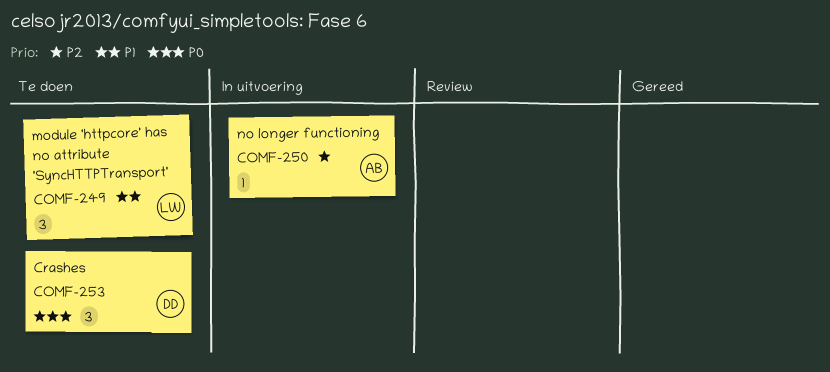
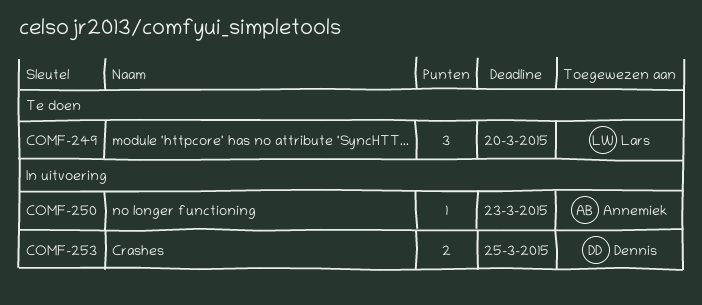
COMF-253, status: Te doen -> In uitvoering
COMF-253, estimate: 3 -> 2

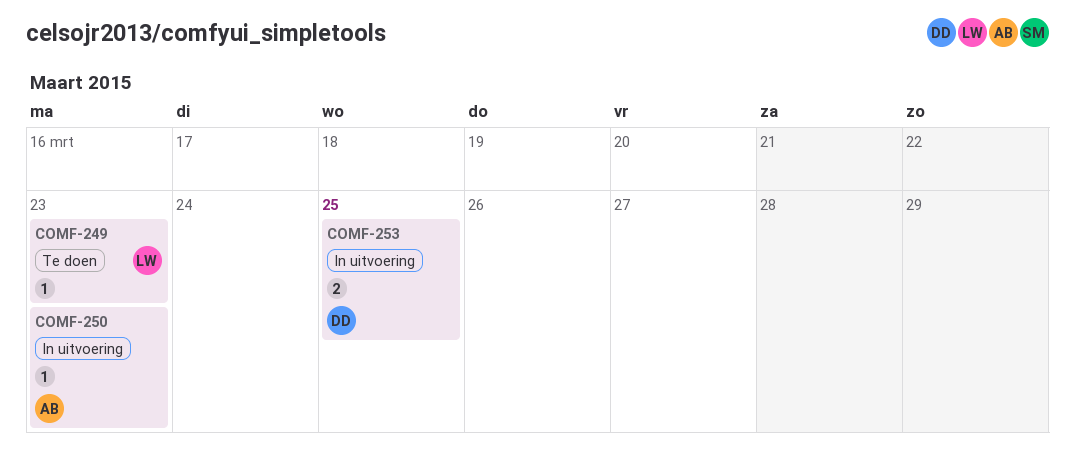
COMF-249, estimate: 3 -> 1
COMF-249, due: Mar 20 -> Mar 23

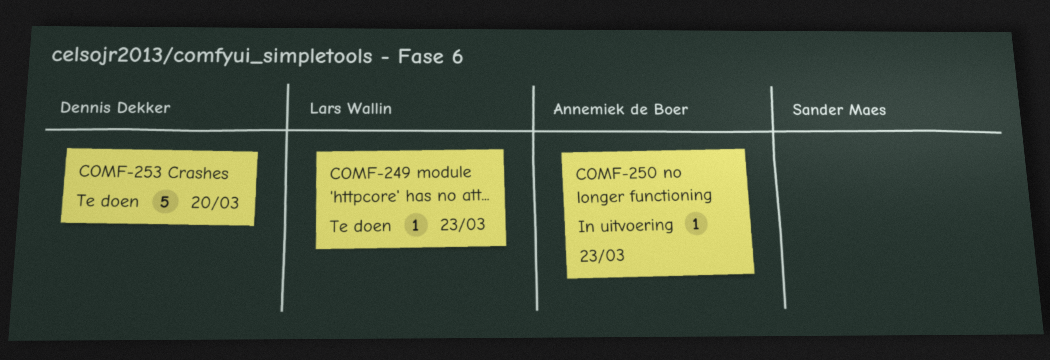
COMF-253, status: In uitvoering -> Te doen
COMF-253, estimate: 2 -> 5
COMF-253, due: Mar 25 -> Mar 20

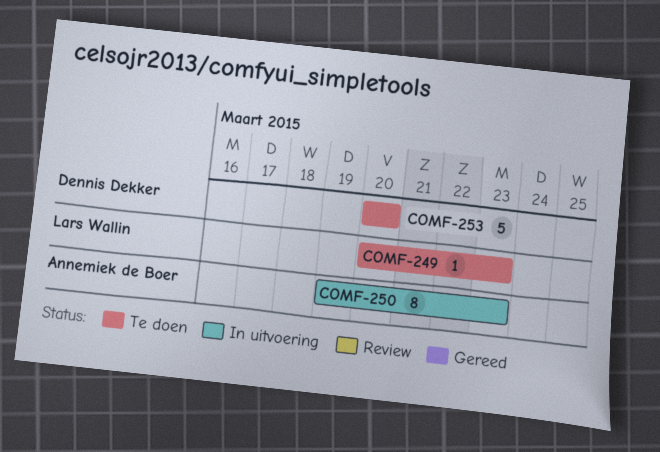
COMF-250, estimate: 1 -> 8

